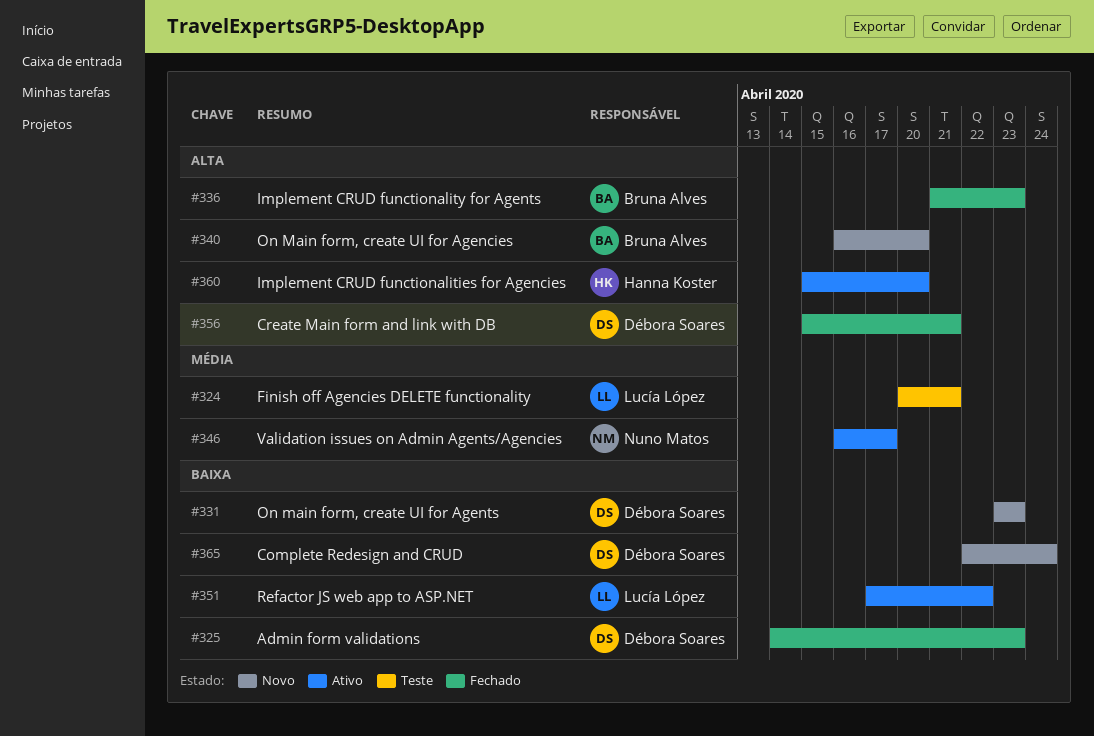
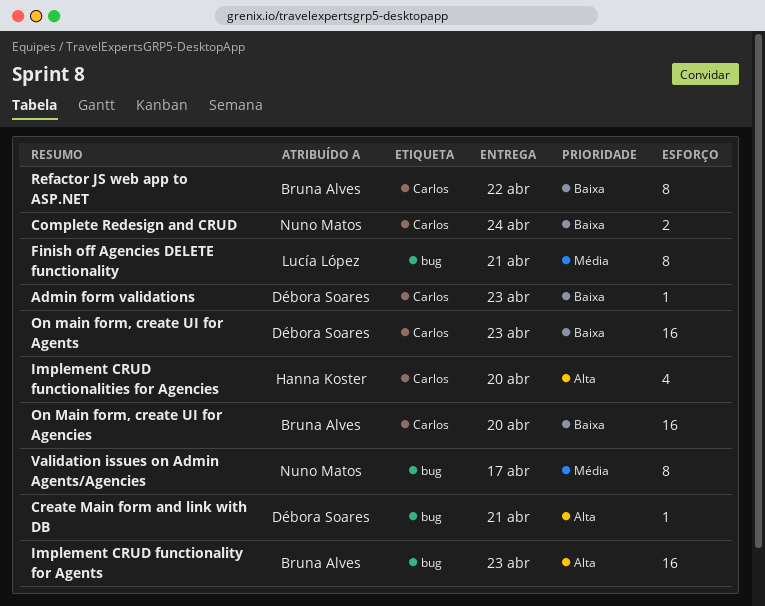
Complete Redesign and CRUD, owner: Débora Soares -> Nuno Matos
On Main form, create UI for Agencies, priority: Alta -> Baixa
Refactor JS web app to ASP.NET, owner: Lucía López -> Bruna Alves

